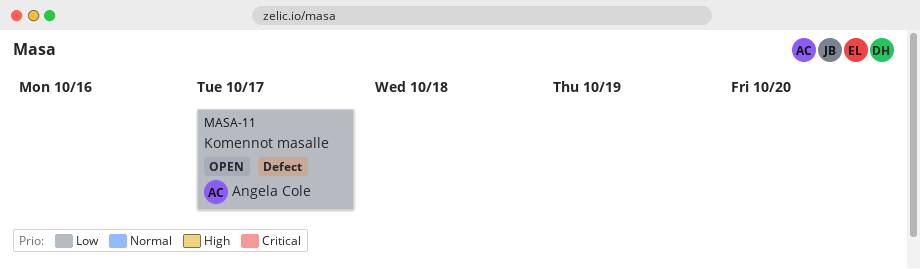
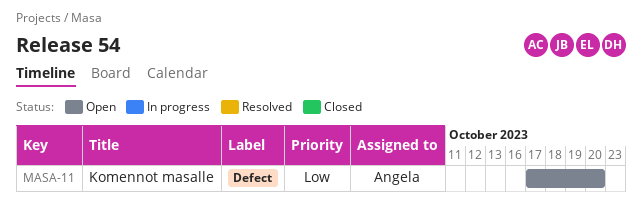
MASA-11, due: Oct 17 -> Oct 20

